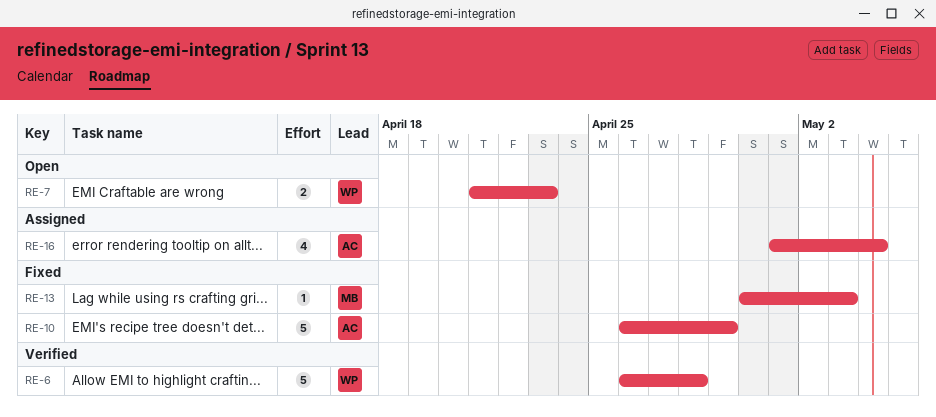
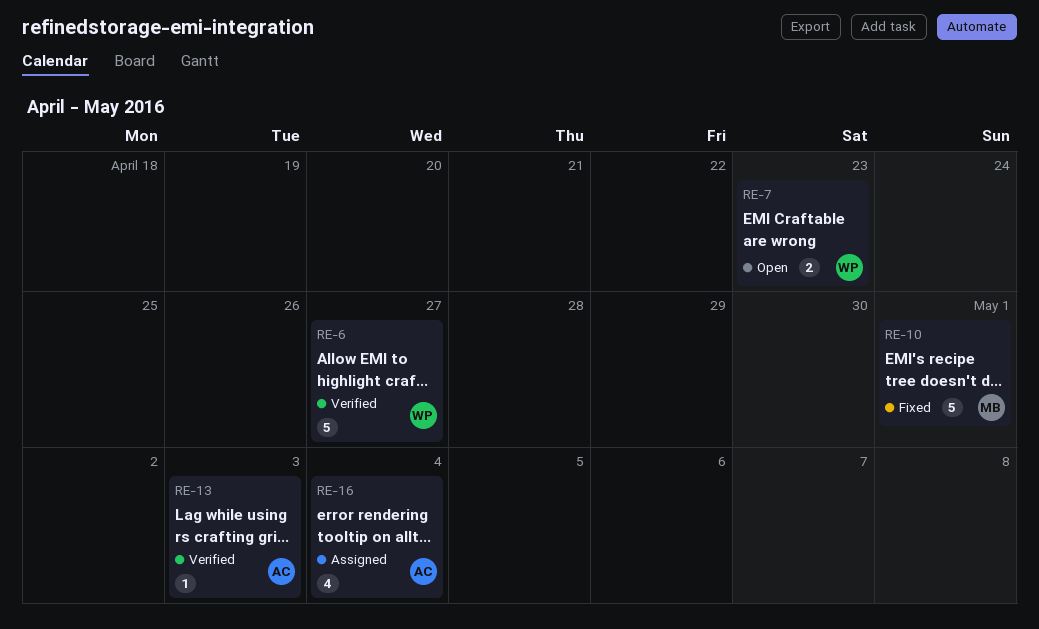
RE-6, due: Apr 28 -> Apr 27
RE-10, owner: AC -> MB
RE-10, due: Apr 29 -> May 1
RE-13, status: Fixed -> Verified
RE-13, owner: MB -> AC

